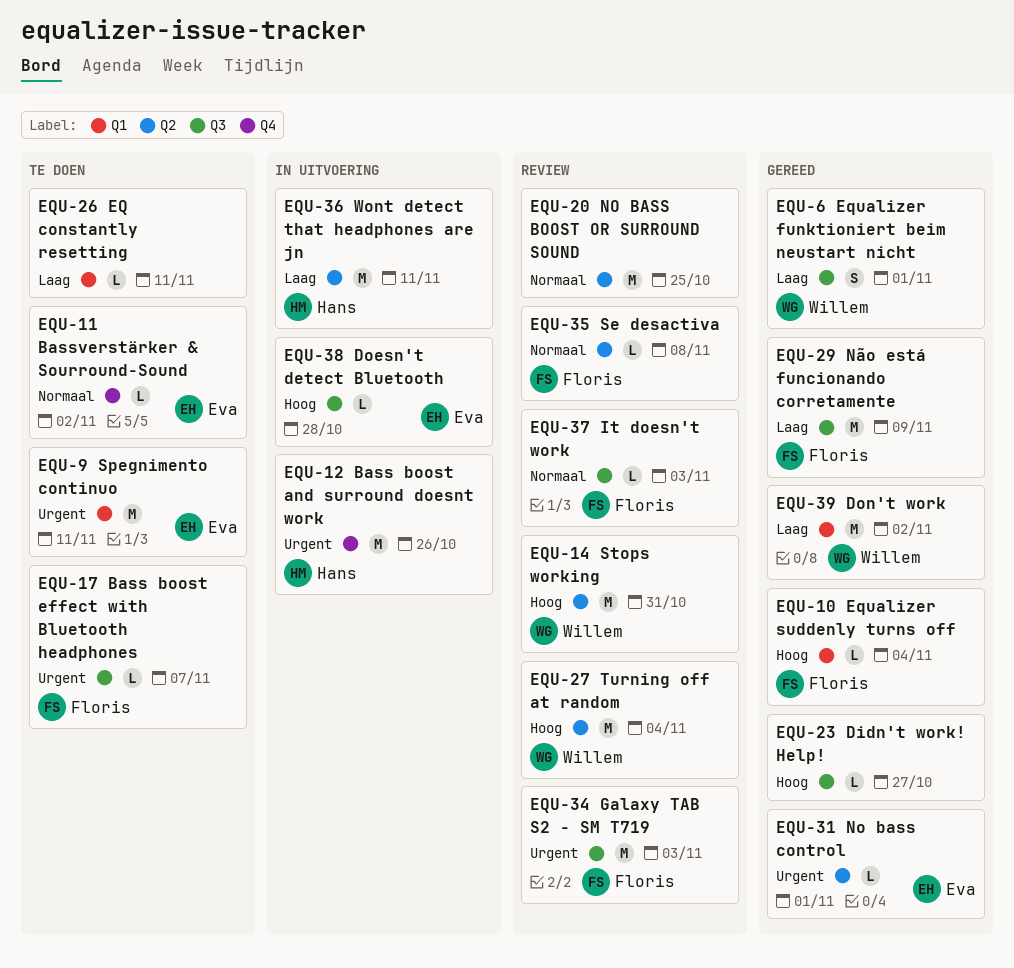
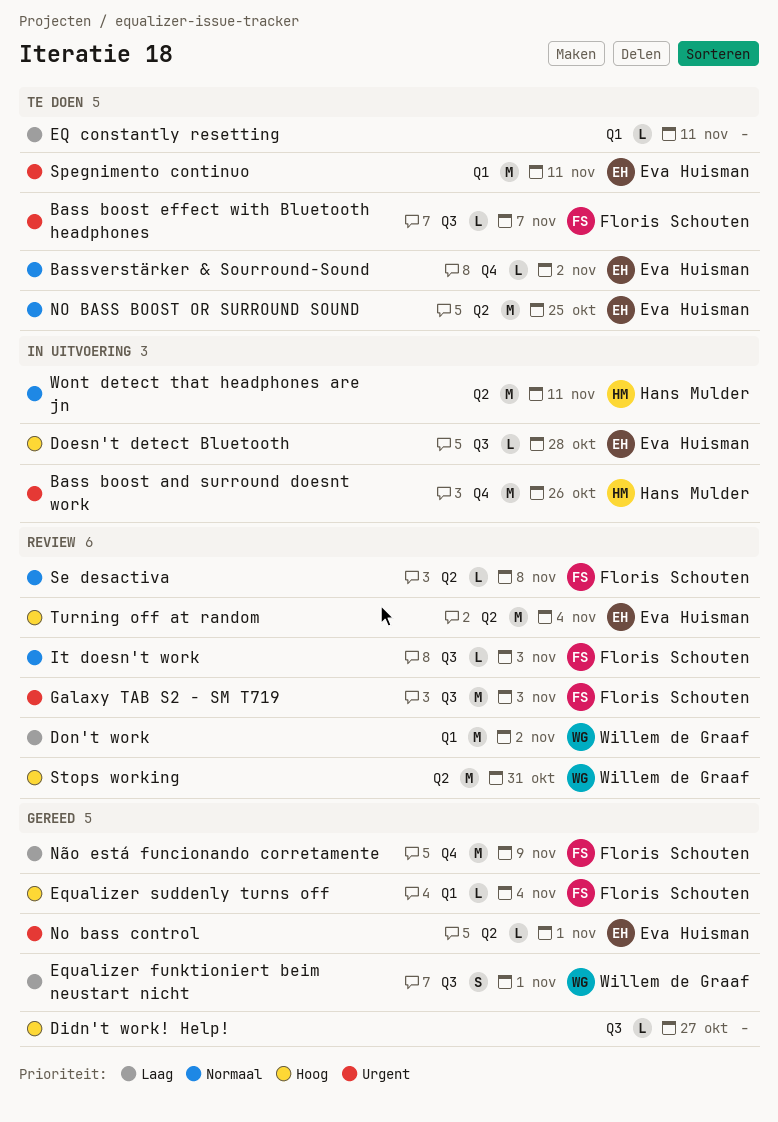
Don't work, status: Gereed -> Review
NO BASS BOOST OR SURROUND SOUND, status: Review -> Te doen
NO BASS BOOST OR SURROUND SOUND, owner: none -> Eva Huisman
Não está funcionando corretamente, label: Q3 -> Q4
Turning off at random, owner: Willem de Graaf -> Eva Huisman
Wont detect that headphones are jn, priority: Laag -> Normaal

